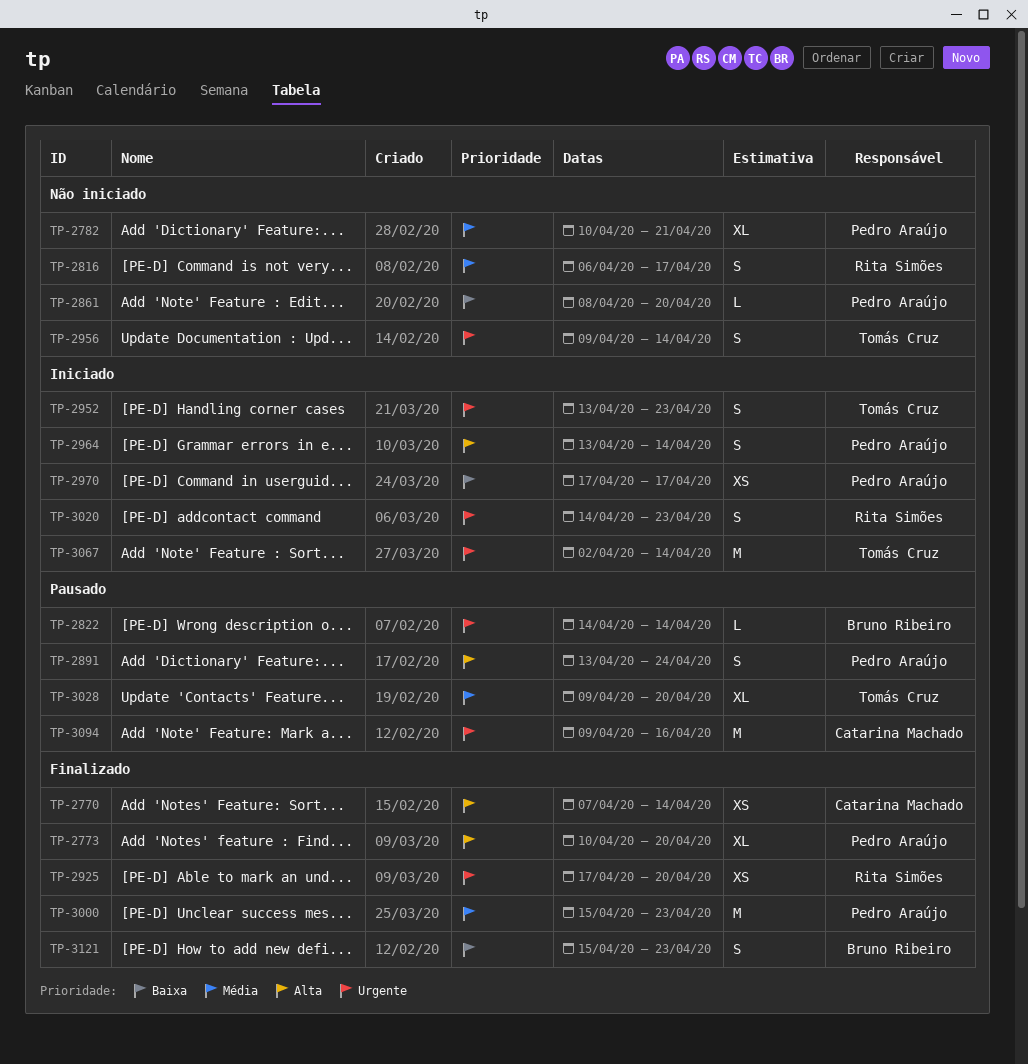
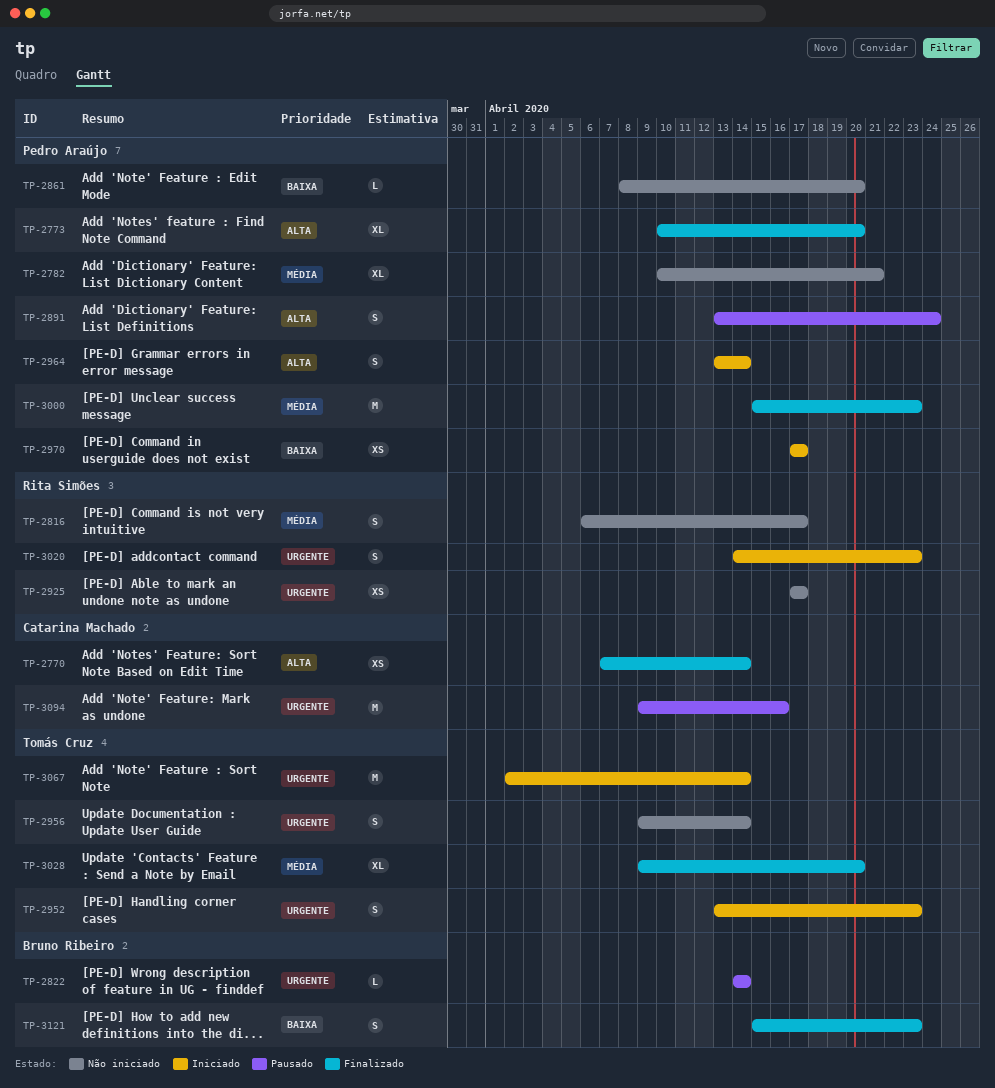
TP-2925, status: Finalizado -> Não iniciado
TP-2925, due: Apr 20 -> Apr 17
TP-3028, status: Pausado -> Finalizado

